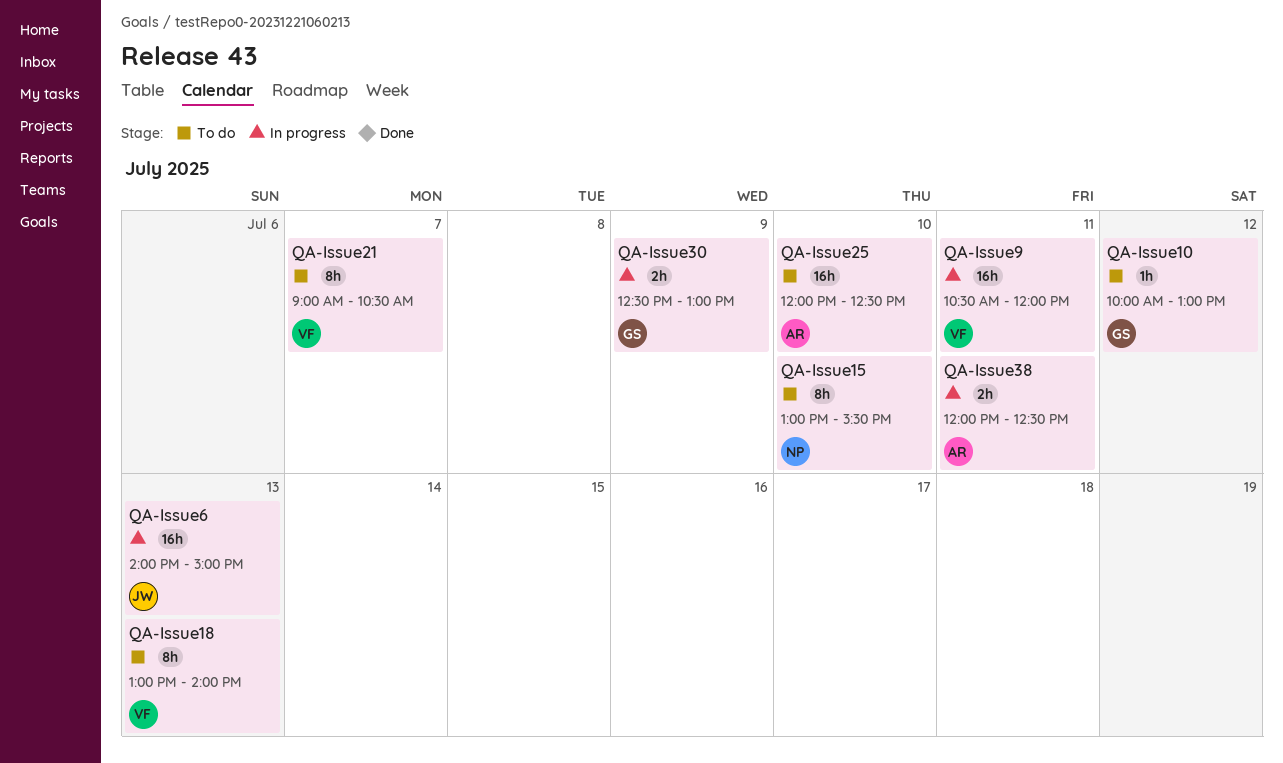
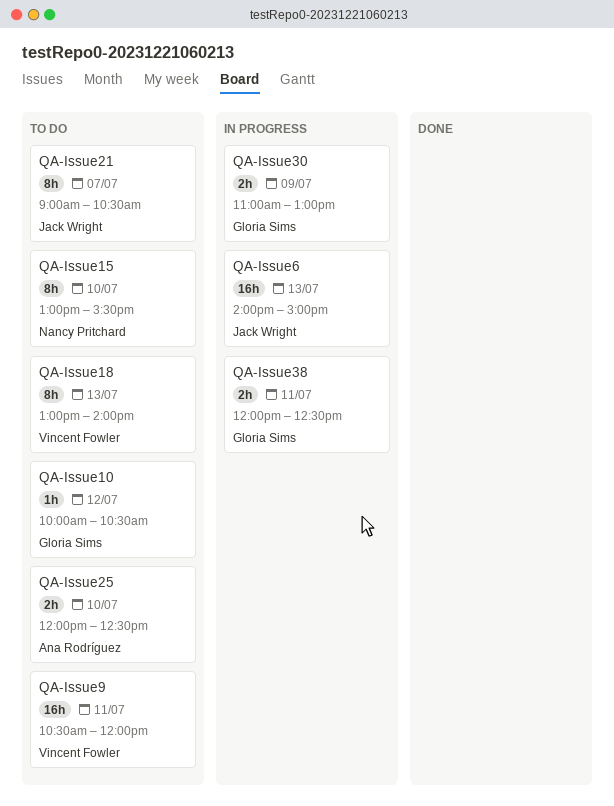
QA-Issue10, ends: 13:00 -> 10:30
QA-Issue21, owner: Vincent Fowler -> Jack Wright
QA-Issue25, estimate: 16h -> 2h
QA-Issue30, begins: 12:30 -> 11:00
QA-Issue38, owner: Ana Rodríguez -> Gloria Sims
QA-Issue9, status: In progress -> To do

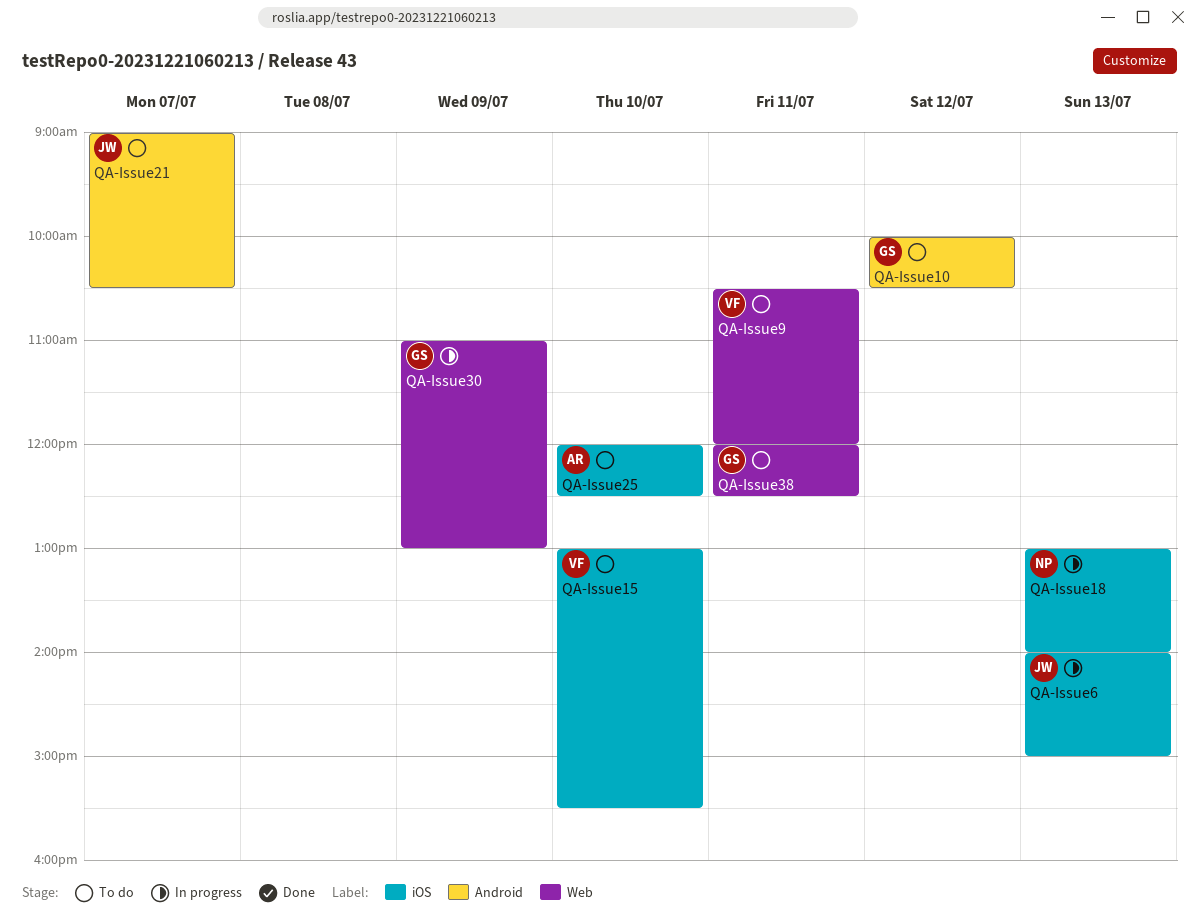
QA-Issue15, owner: Nancy Pritchard -> Vincent Fowler
QA-Issue18, status: To do -> In progress
QA-Issue18, owner: Vincent Fowler -> Nancy Pritchard
QA-Issue38, status: In progress -> To do

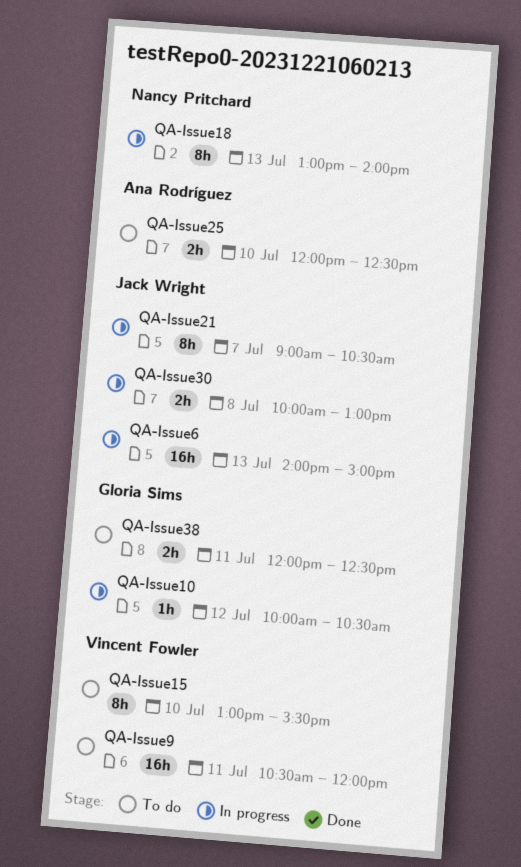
QA-Issue10, status: To do -> In progress
QA-Issue21, status: To do -> In progress
QA-Issue30, owner: Gloria Sims -> Jack Wright
QA-Issue30, day: Jul 9 -> Jul 8
QA-Issue30, begins: 11:00 -> 10:00

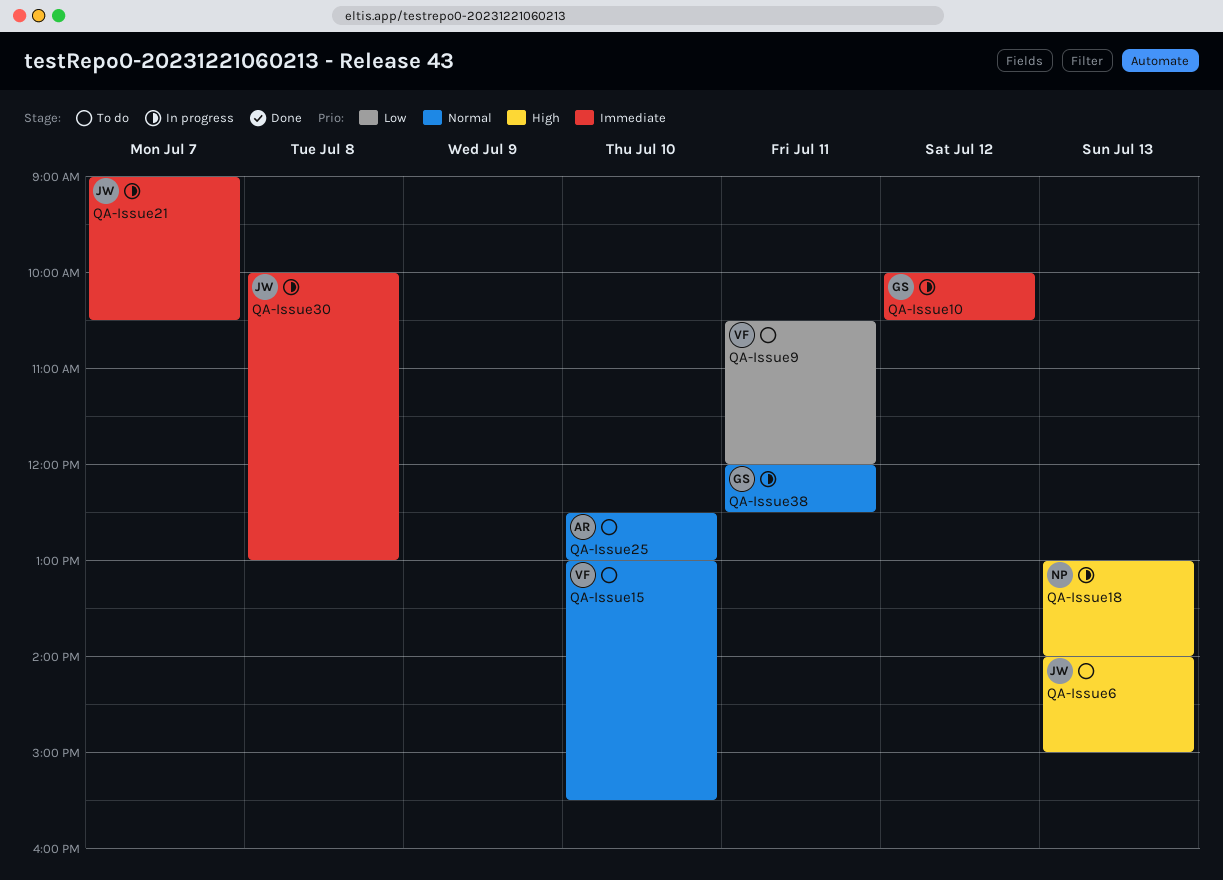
QA-Issue25, begins: 12:00 -> 12:30
QA-Issue25, ends: 12:30 -> 13:00
QA-Issue38, status: To do -> In progress
QA-Issue6, status: In progress -> To do

